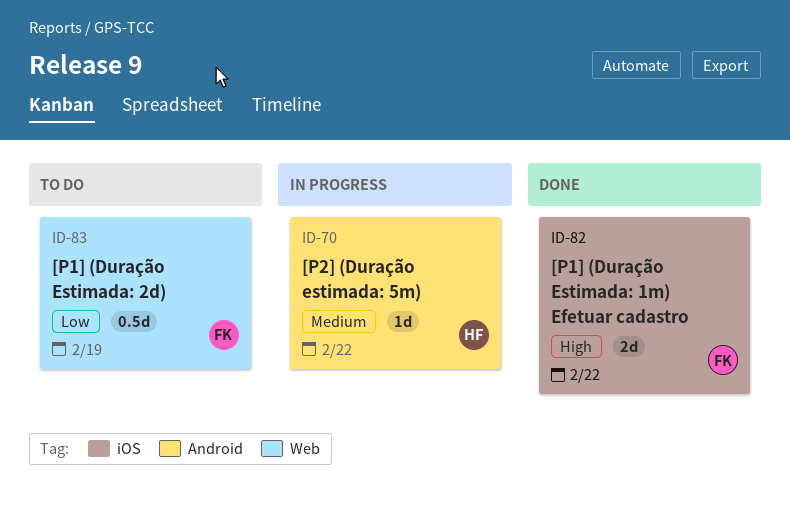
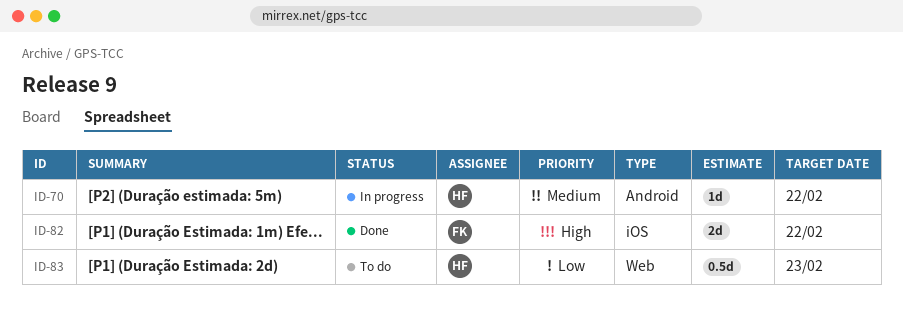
ID-83, owner: FK -> HF
ID-83, due: Feb 19 -> Feb 23

